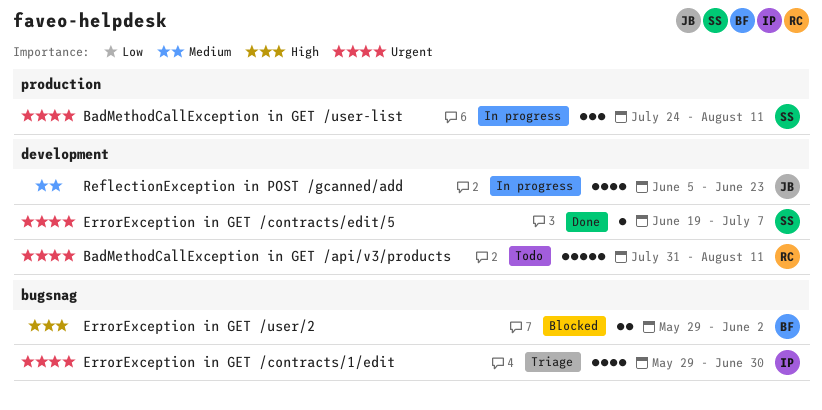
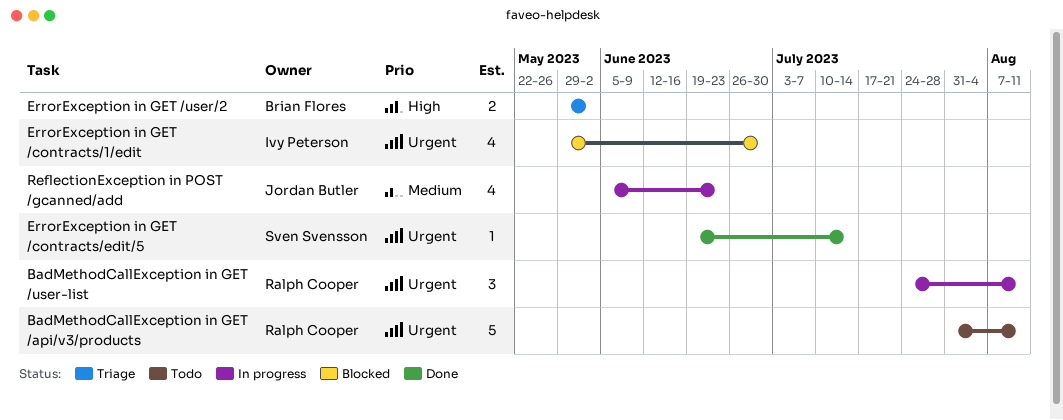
BadMethodCallException in GET /user-list, owner: Sven Svensson -> Ralph Cooper
ErrorException in GET /contracts/1/edit, status: Triage -> Blocked
ErrorException in GET /contracts/edit/5, due: Jul 7 -> Jul 14
ErrorException in GET /user/2, status: Blocked -> Triage

